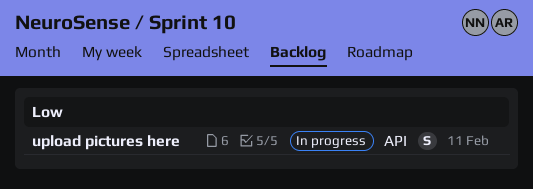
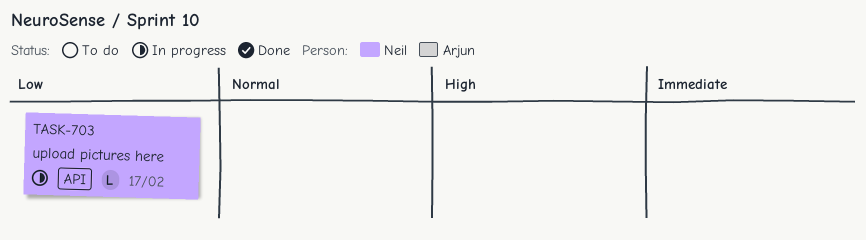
upload pictures here, estimate: S -> L
upload pictures here, due: Feb 11 -> Feb 17

